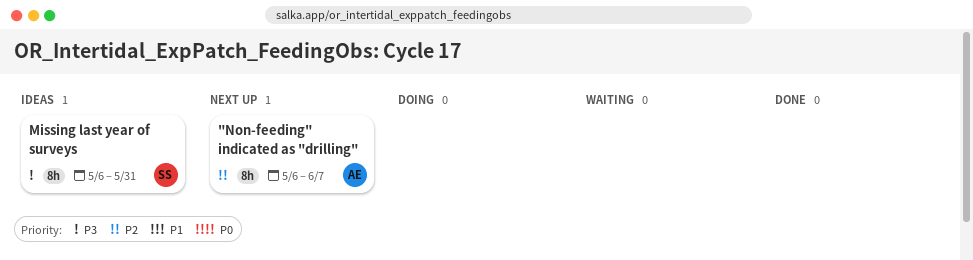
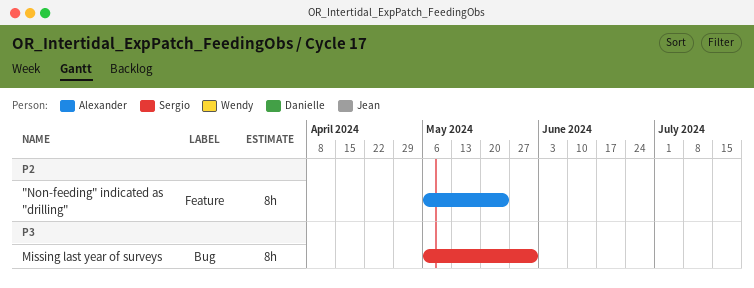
"Non-feeding" indicated as "drilling", due: Jun 7 -> May 24

